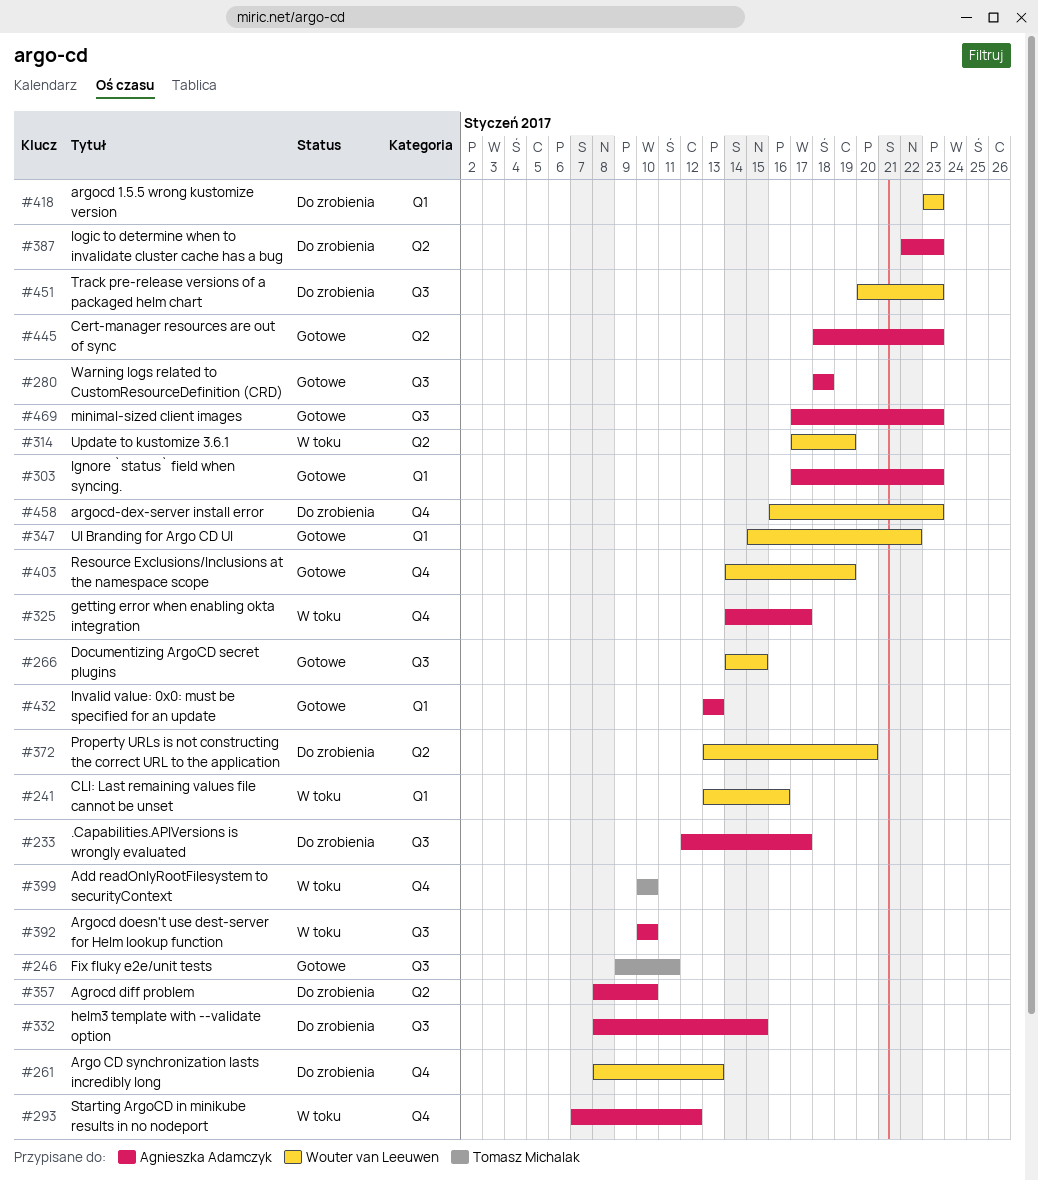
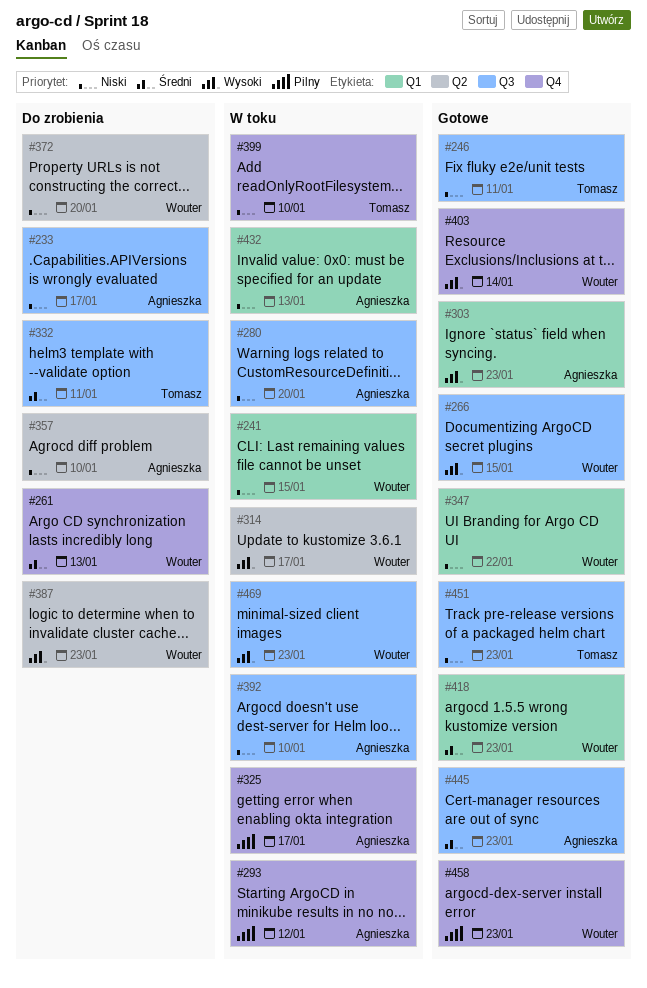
#241, due: Jan 16 -> Jan 15
#280, status: Gotowe -> W toku
#280, due: Jan 18 -> Jan 20
#314, due: Jan 19 -> Jan 17
#332, owner: Agnieszka Adamczyk -> Tomasz Michalak
#332, due: Jan 15 -> Jan 11
#387, owner: Agnieszka Adamczyk -> Wouter van Leeuwen
#403, due: Jan 19 -> Jan 14
#418, status: Do zrobienia -> Gotowe
#432, status: Gotowe -> W toku
#445, label: Q2 -> Q3
#451, status: Do zrobienia -> Gotowe
#451, owner: Wouter van Leeuwen -> Tomasz Michalak
#458, status: Do zrobienia -> Gotowe
#469, status: Gotowe -> W toku
#469, owner: Agnieszka Adamczyk -> Wouter van Leeuwen

